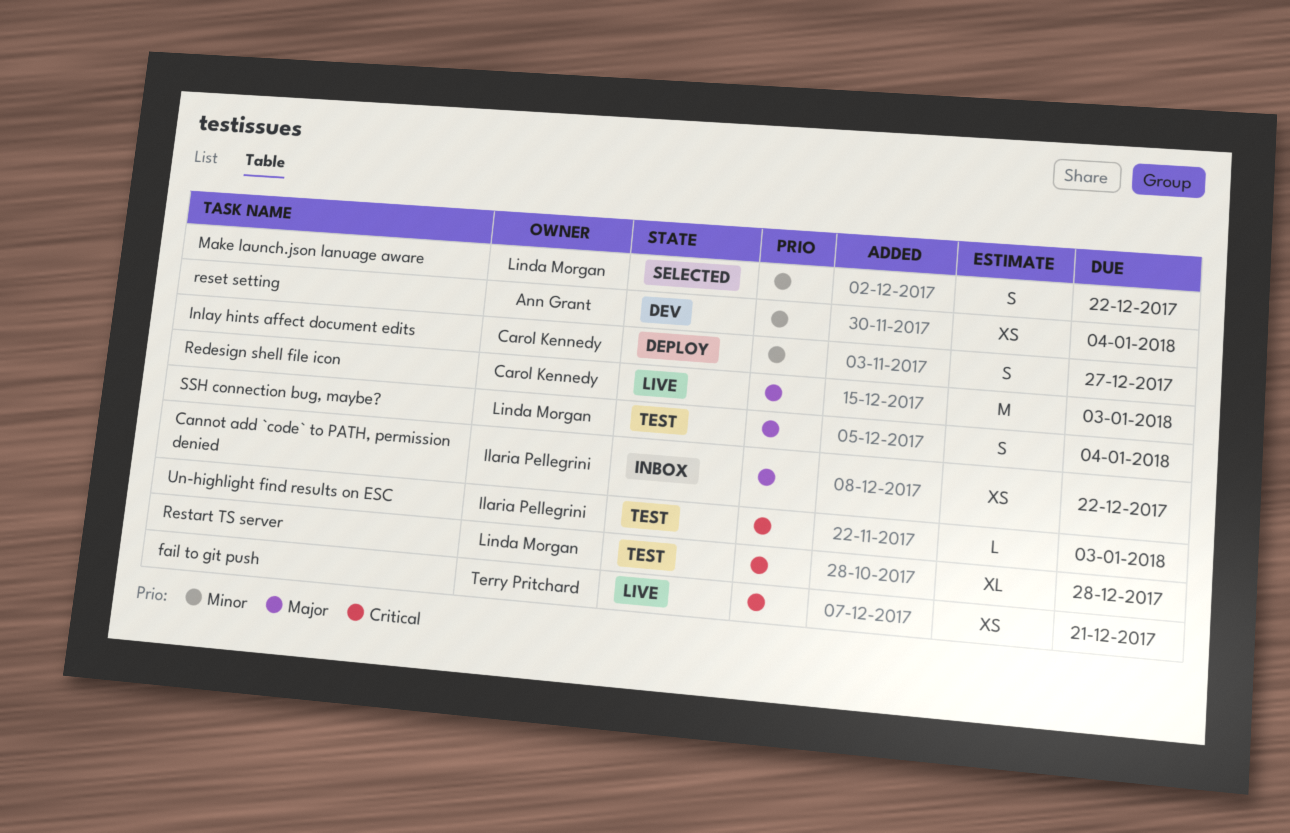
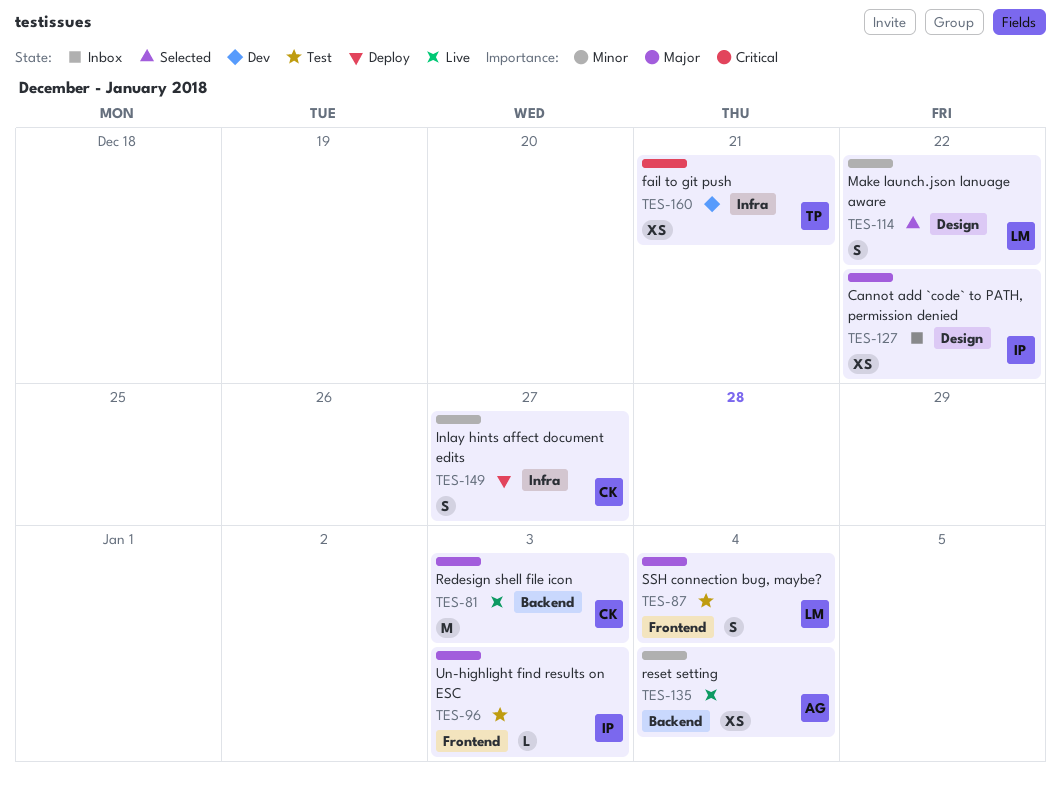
fail to git push, status: Live -> Dev
reset setting, status: Dev -> Live
Restart TS server: present -> none
Un-highlight find results on ESC, priority: Critical -> Major

